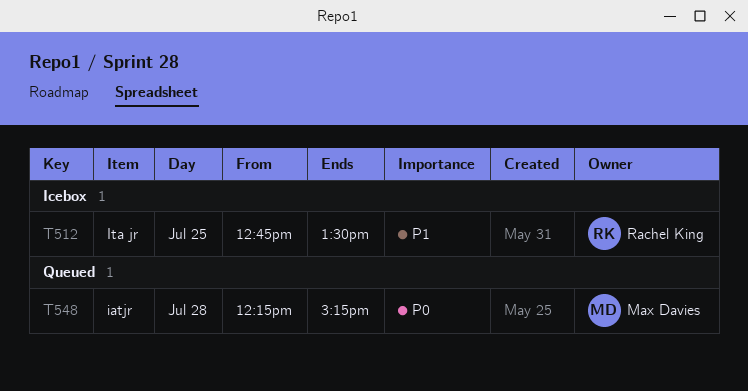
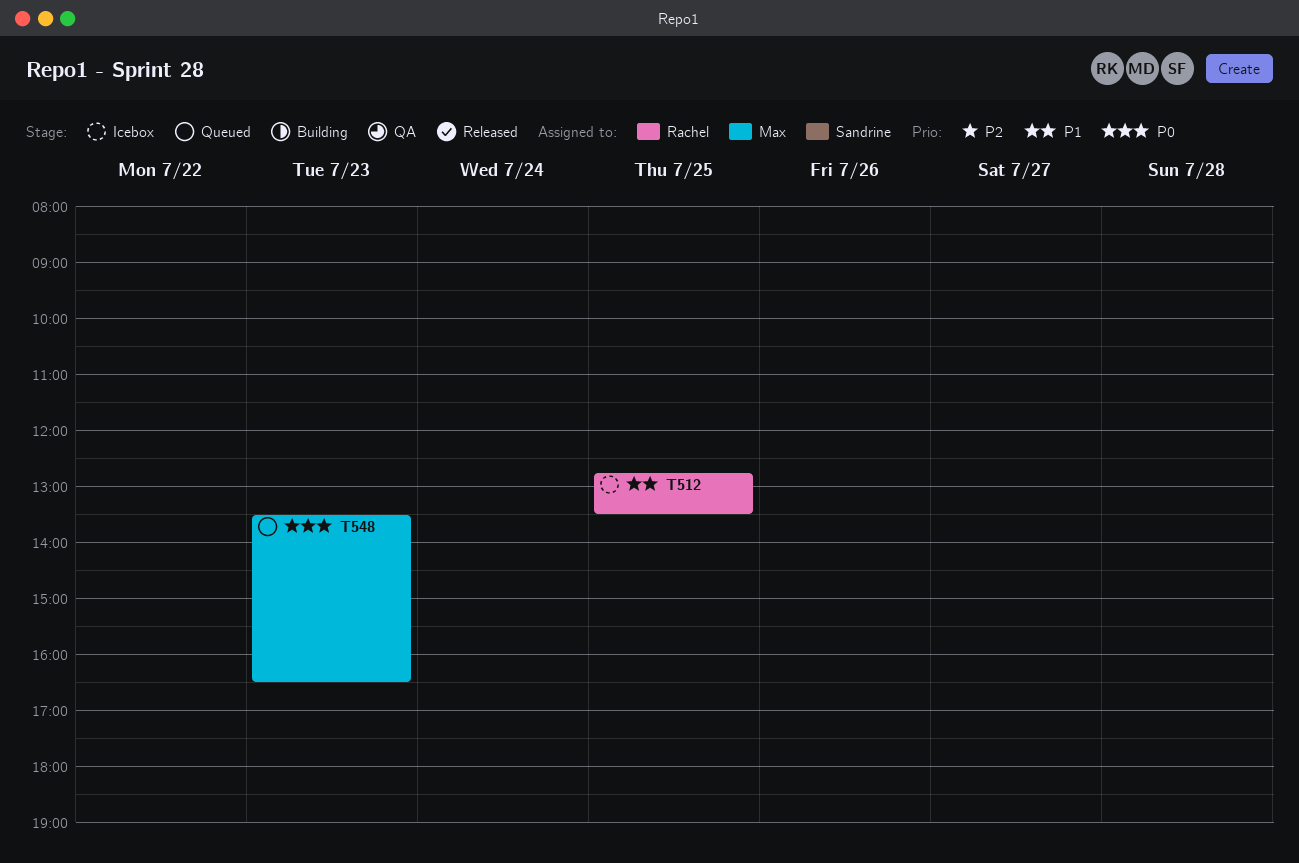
T548, day: Jul 28 -> Jul 23
T548, begins: 12:15 -> 13:30
T548, ends: 15:15 -> 16:30

